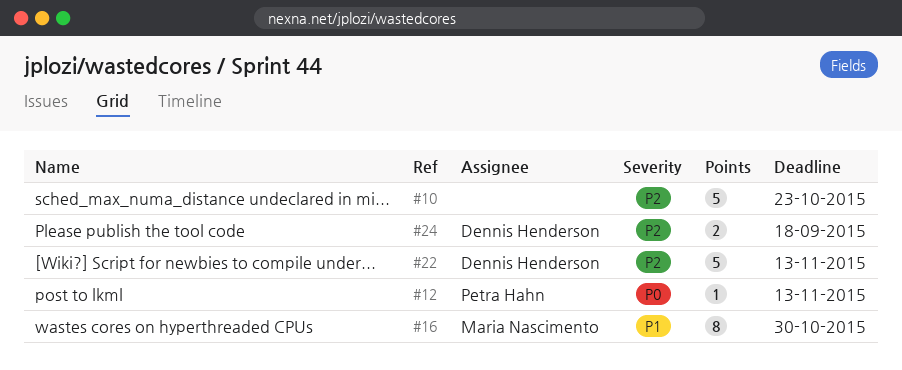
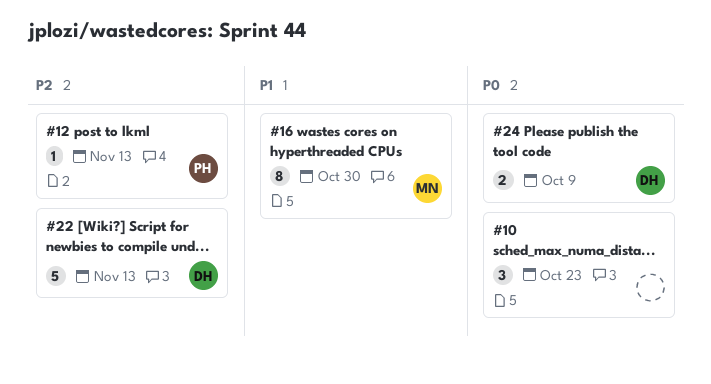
#10, priority: P2 -> P0
#10, estimate: 5 -> 3
#12, priority: P0 -> P2
#24, priority: P2 -> P0
#24, due: Sep 18 -> Oct 9

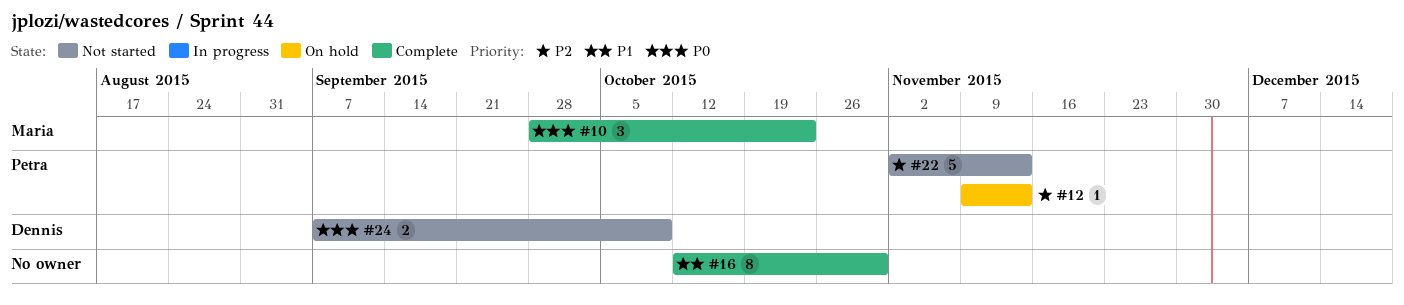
#10, owner: none -> Maria
#16, owner: Maria -> none
#22, owner: Dennis -> Petra

